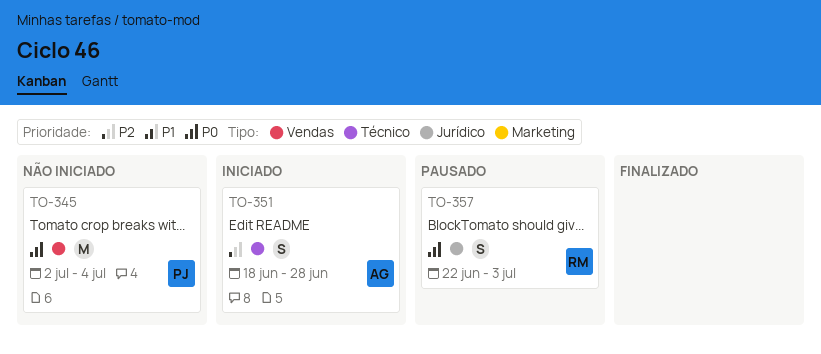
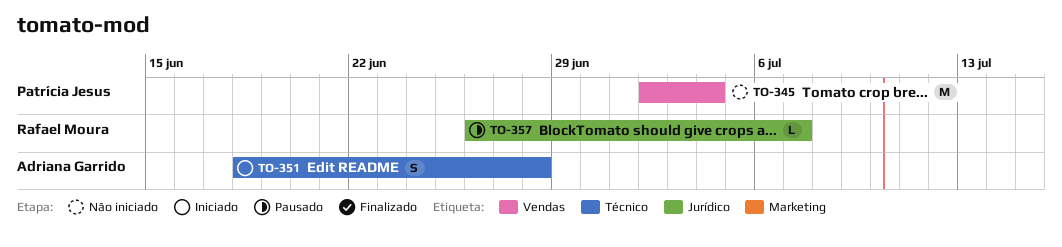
TO-357, estimate: S -> L
TO-357, start: Jun 22 -> Jun 26
TO-357, due: Jul 3 -> Jul 7

